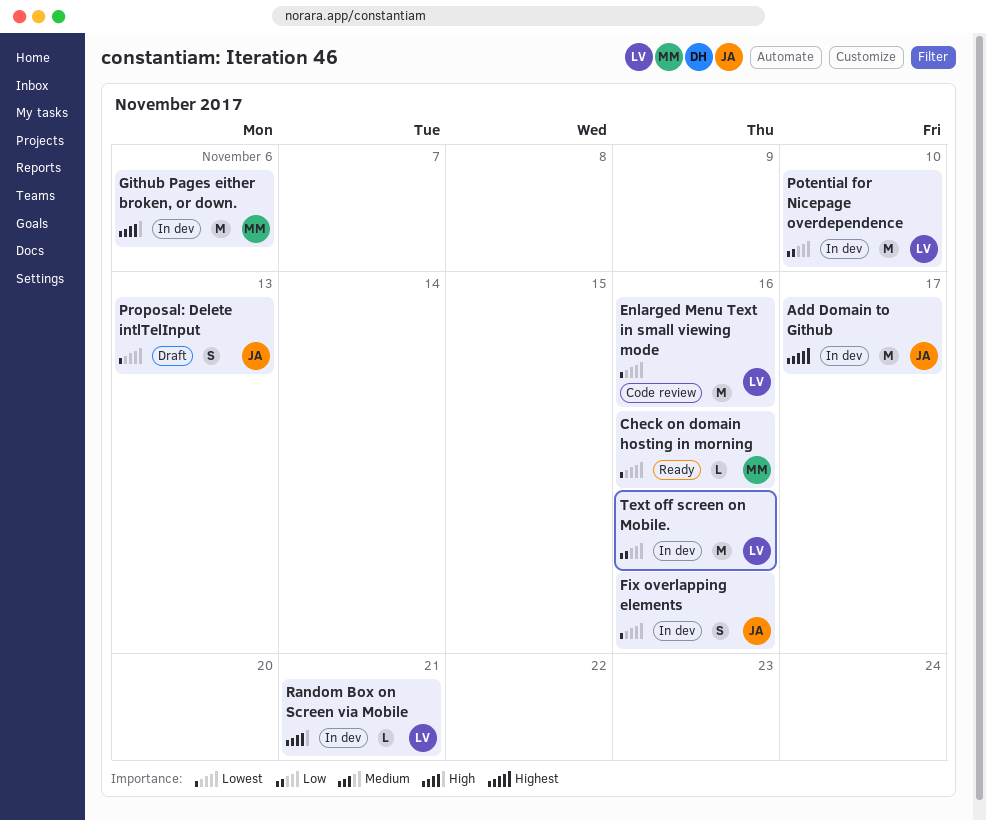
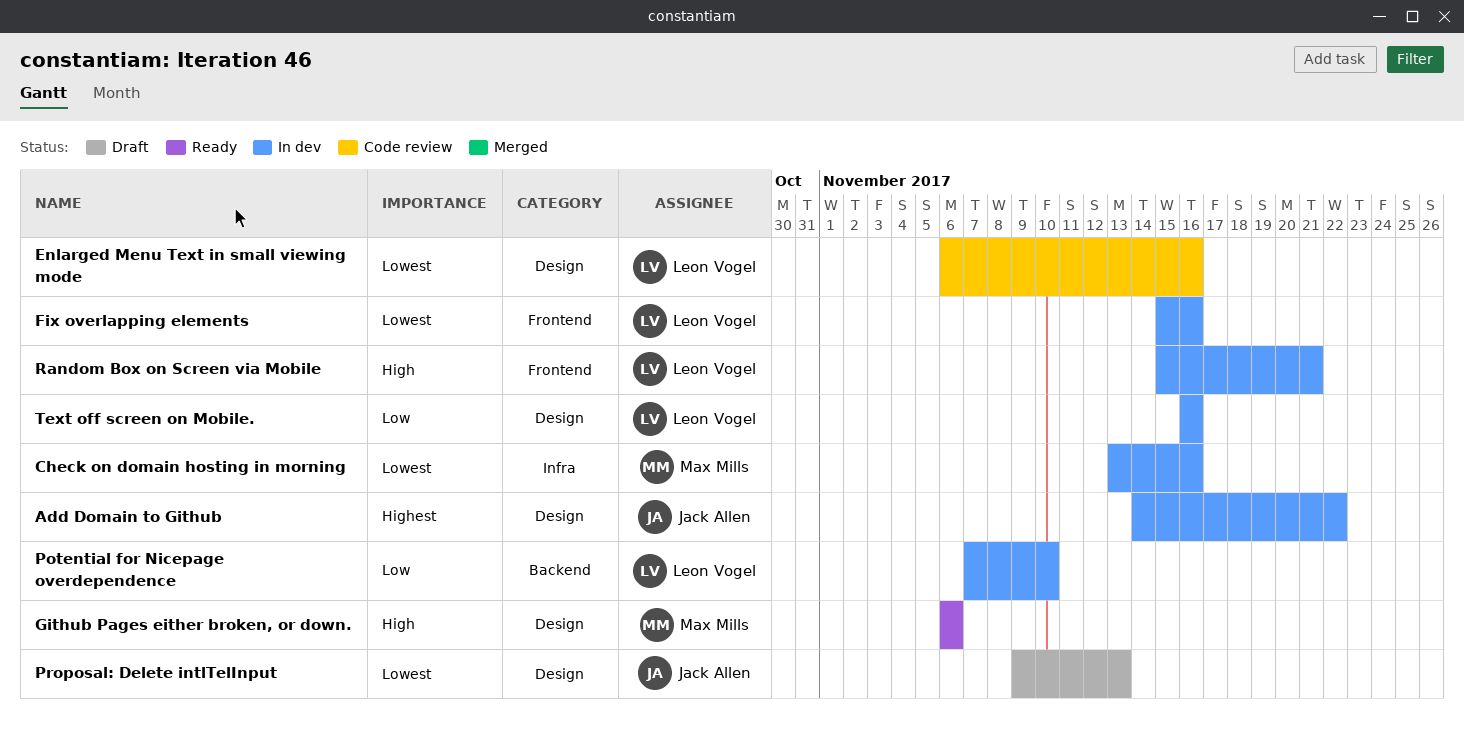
Add Domain to Github, due: Nov 17 -> Nov 22
Check on domain hosting in morning, status: Ready -> In dev
Fix overlapping elements, owner: Jack Allen -> Leon Vogel
Github Pages either broken, or down., status: In dev -> Ready

